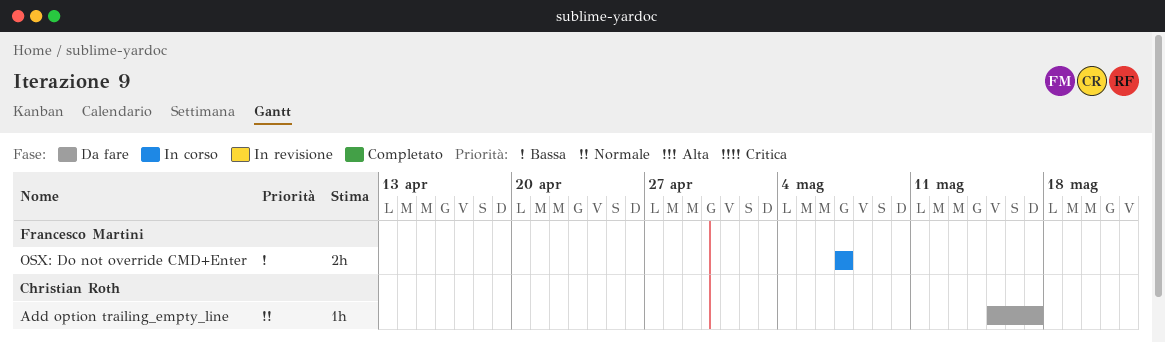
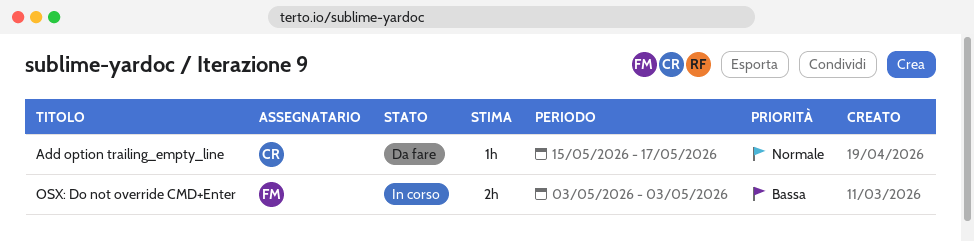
OSX: Do not override CMD+Enter, start: May 7 -> May 3
OSX: Do not override CMD+Enter, due: May 7 -> May 3

